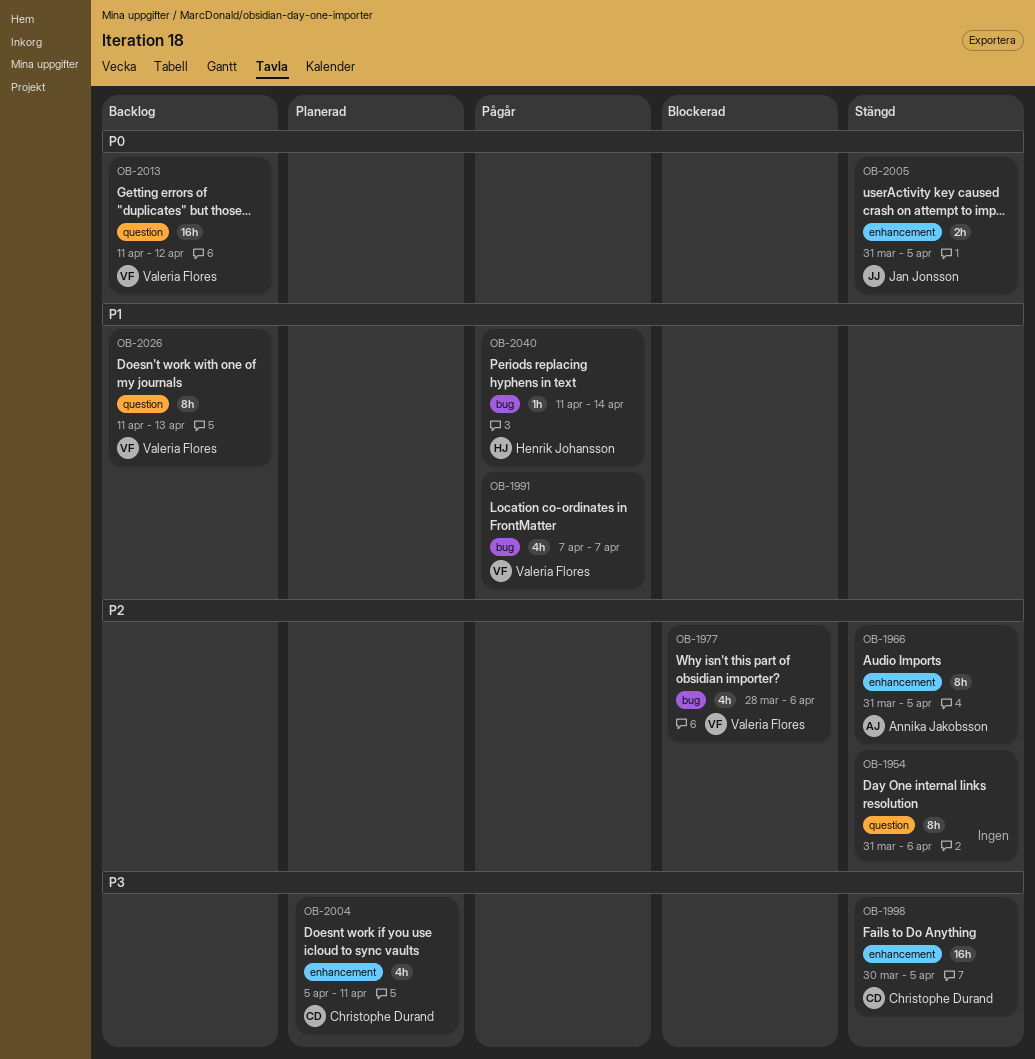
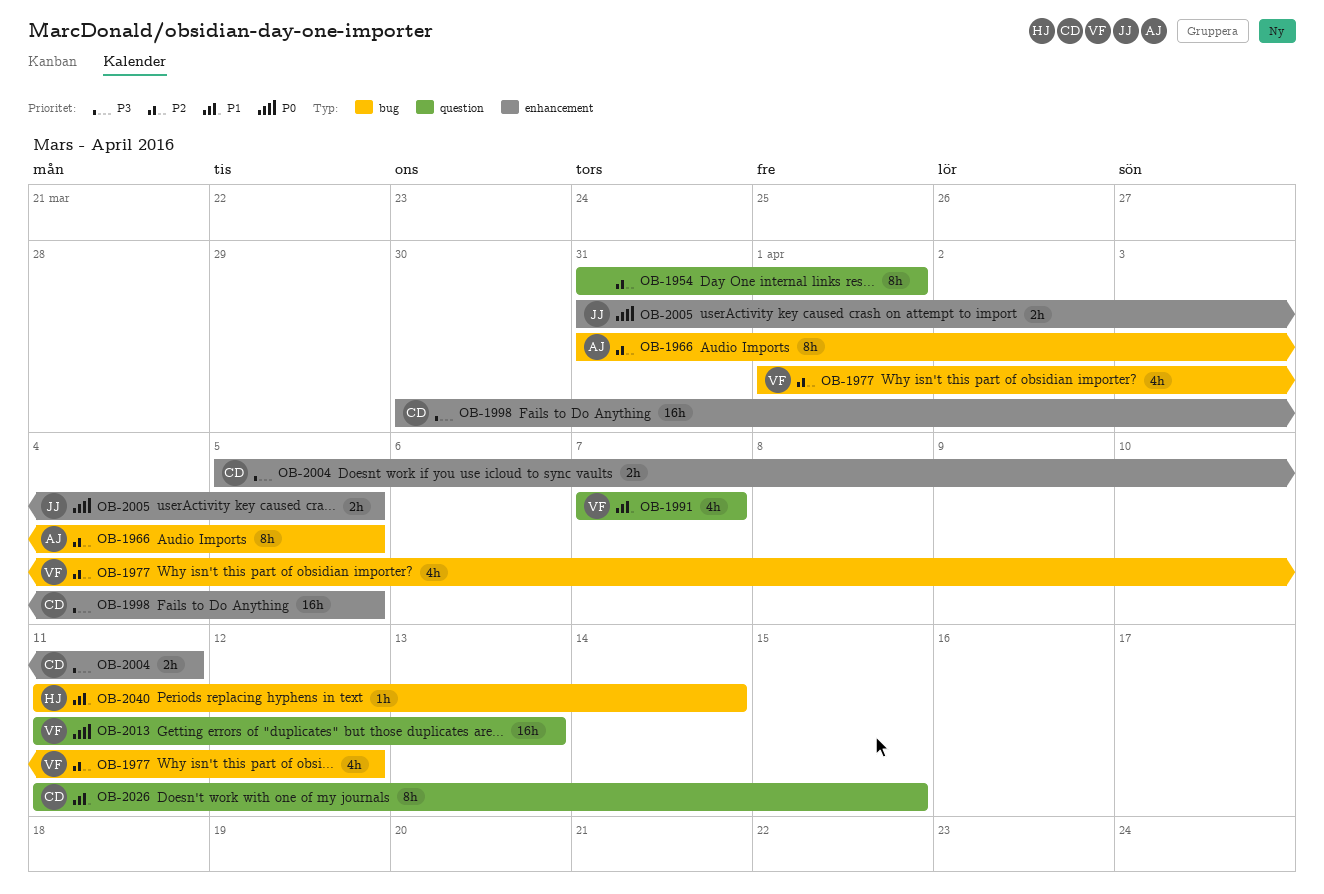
OB-1954, due: Apr 6 -> Apr 1
OB-1966, label: enhancement -> bug
OB-1977, start: Mar 28 -> Apr 1
OB-1977, due: Apr 6 -> Apr 12
OB-1991, label: bug -> question
OB-2004, estimate: 4h -> 2h
OB-2013, due: Apr 12 -> Apr 13
OB-2026, owner: Valeria Flores -> Christophe Durand
OB-2026, due: Apr 13 -> Apr 15

